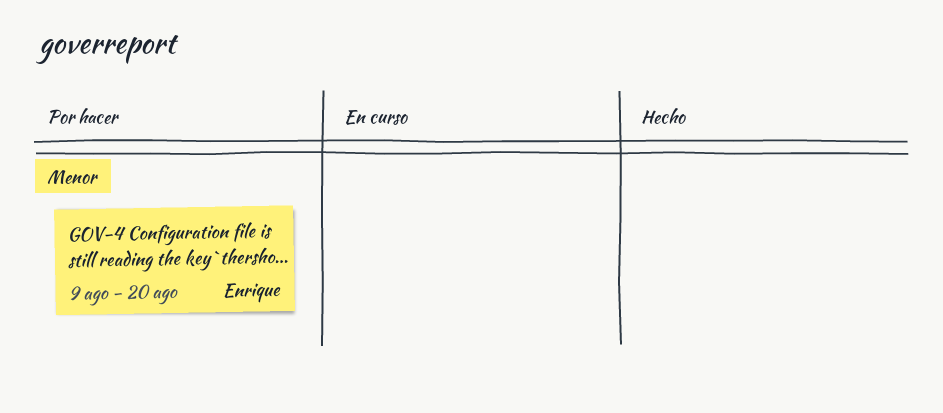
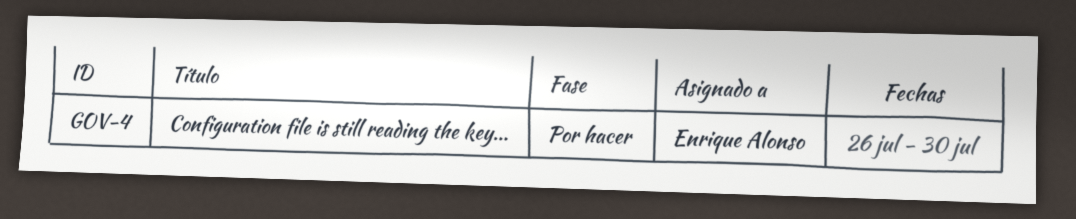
GOV-4, start: Aug 9 -> Jul 26
GOV-4, due: Aug 20 -> Jul 30

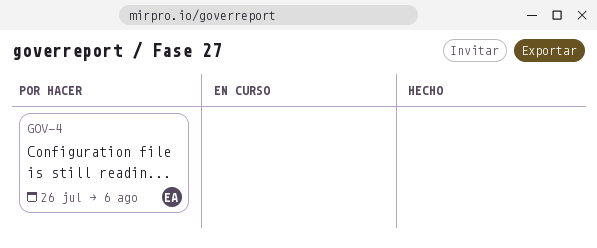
GOV-4, due: Jul 30 -> Aug 6

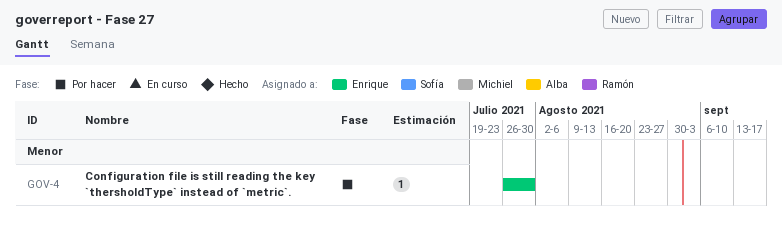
GOV-4, due: Aug 6 -> Jul 30

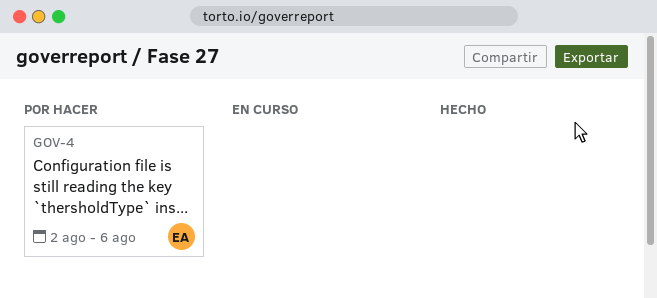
GOV-4, start: Jul 26 -> Aug 2
GOV-4, due: Jul 30 -> Aug 6

